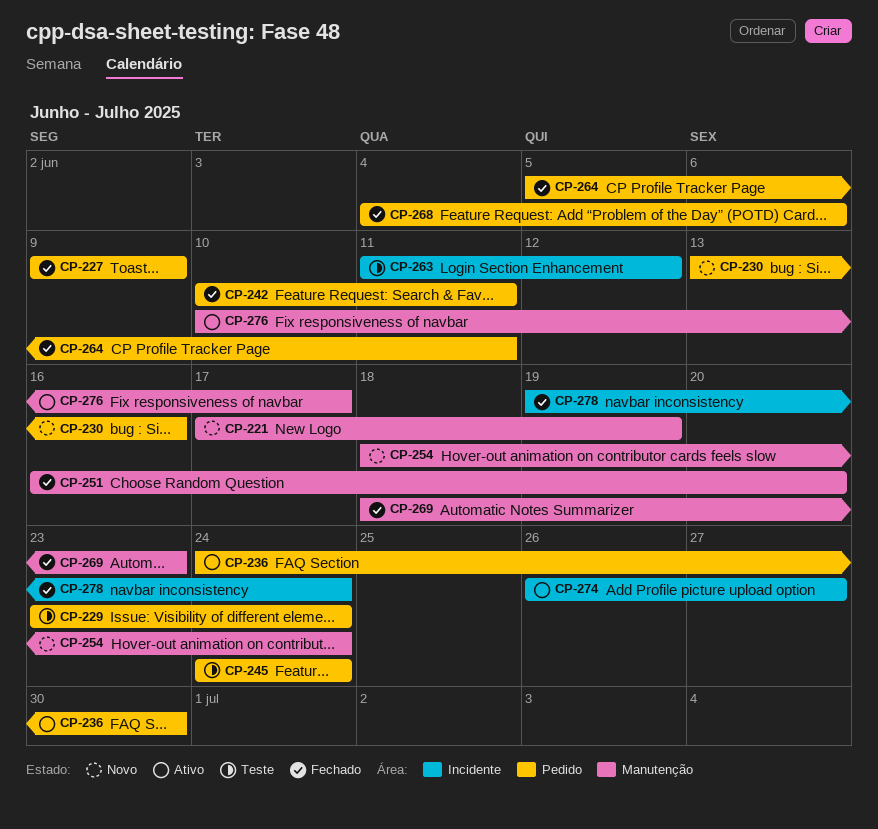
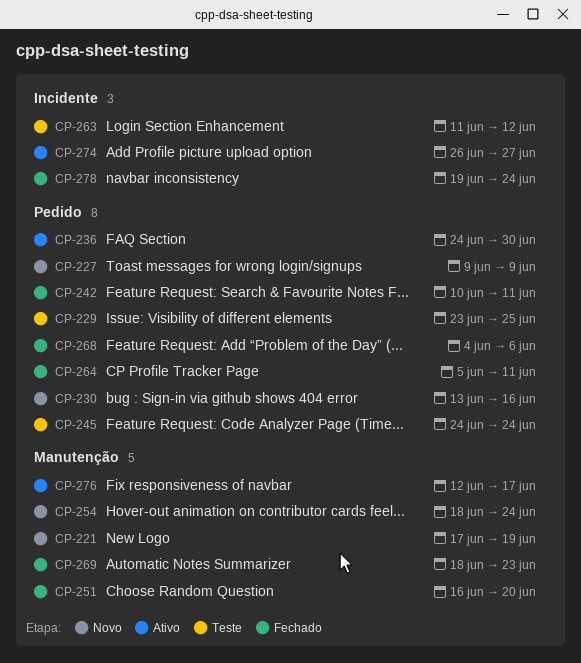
CP-227, status: Fechado -> Novo
CP-229, due: Jun 24 -> Jun 25
CP-276, start: Jun 10 -> Jun 12

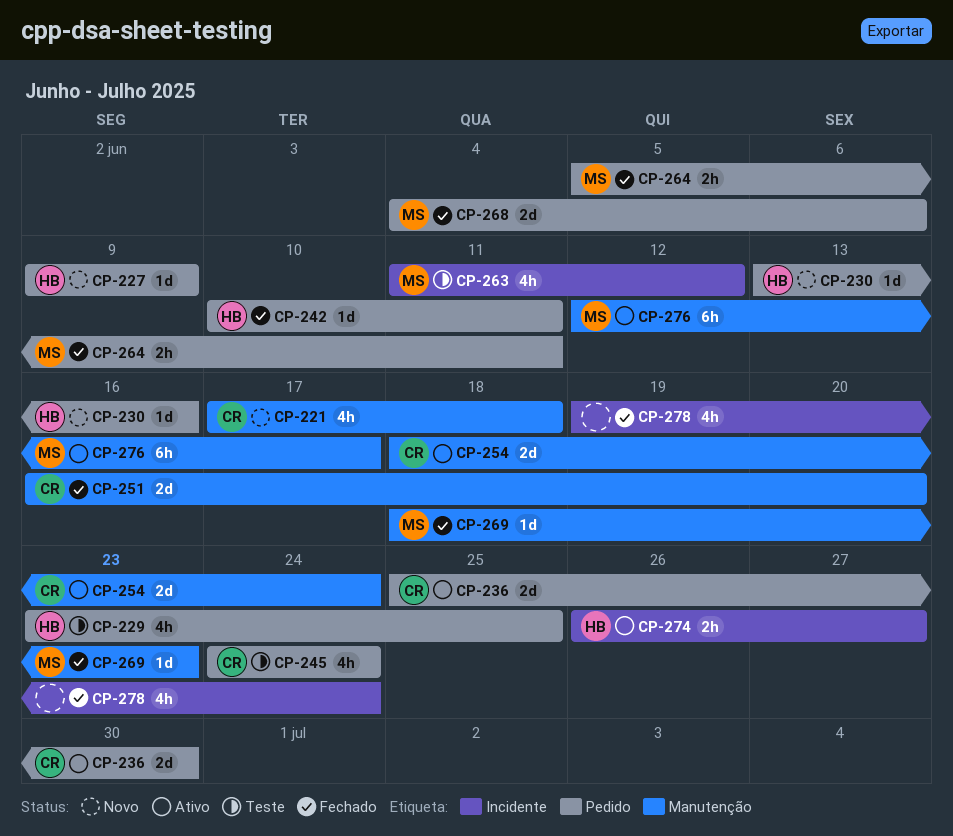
CP-221, due: Jun 19 -> Jun 18
CP-236, start: Jun 24 -> Jun 25
CP-254, status: Novo -> Ativo

